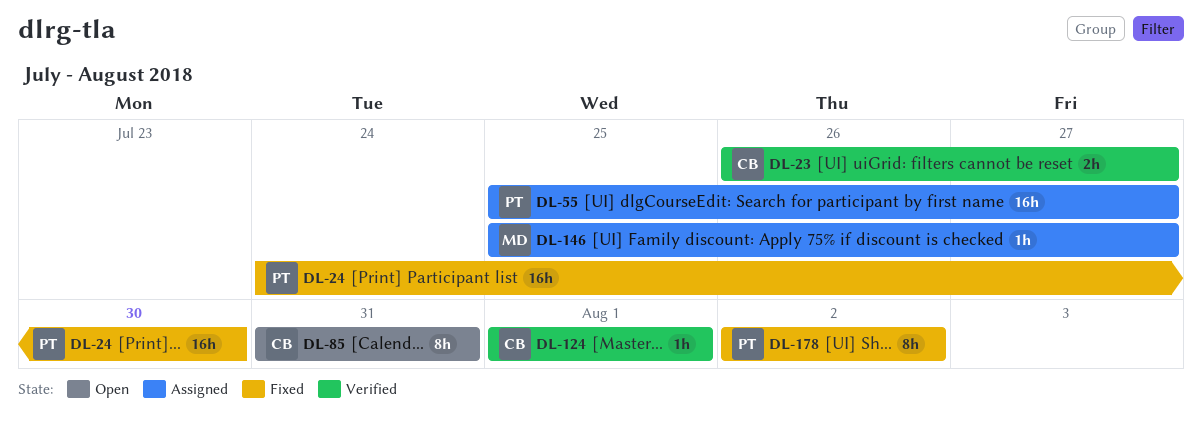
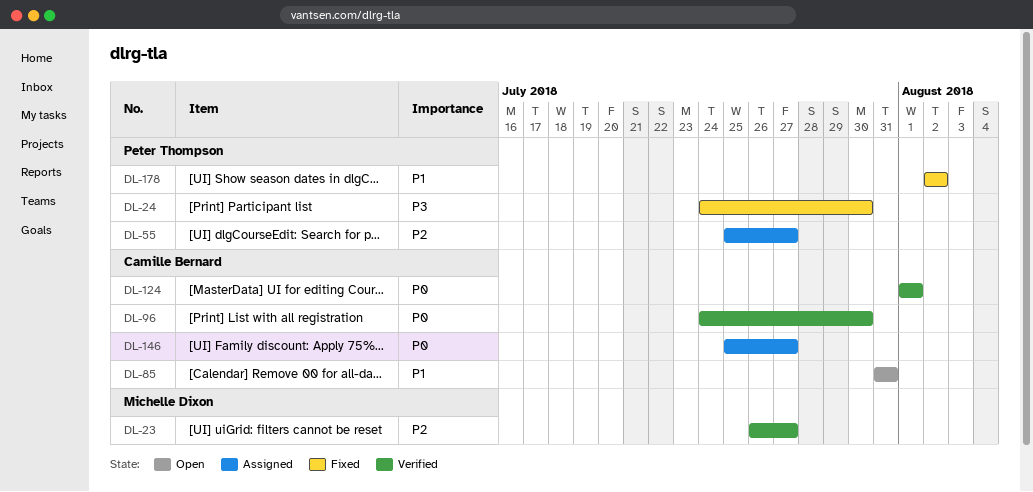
DL-23, owner: Camille Bernard -> Michelle Dixon
DL-96: none -> present
DL-146, owner: Michelle Dixon -> Camille Bernard

